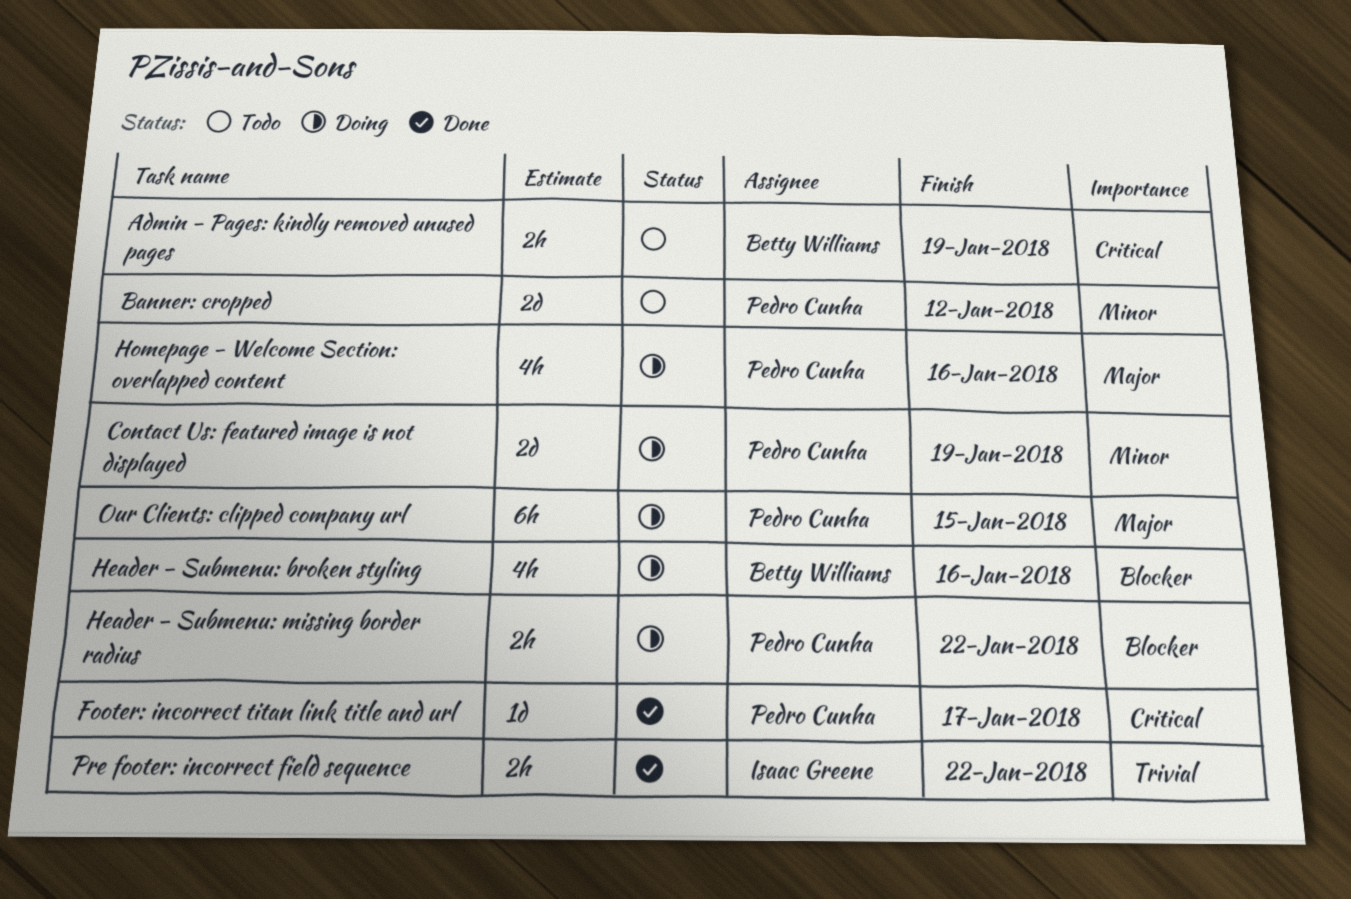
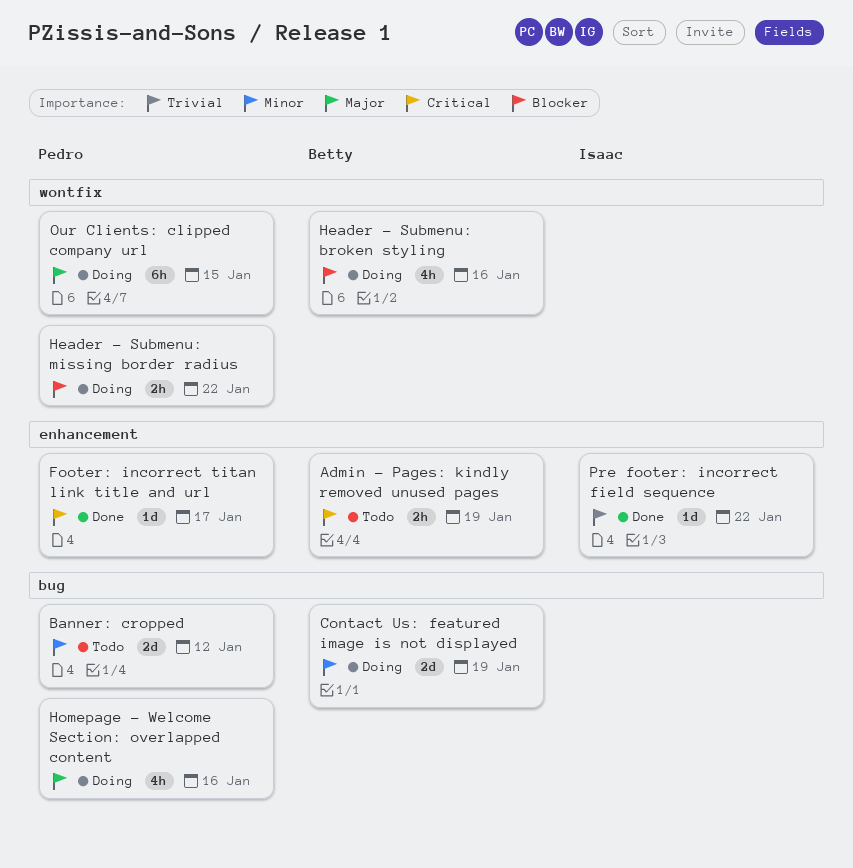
Contact Us: featured image is not displayed, owner: Pedro Cunha -> Betty Williams
Pre footer: incorrect field sequence, estimate: 2h -> 1d

